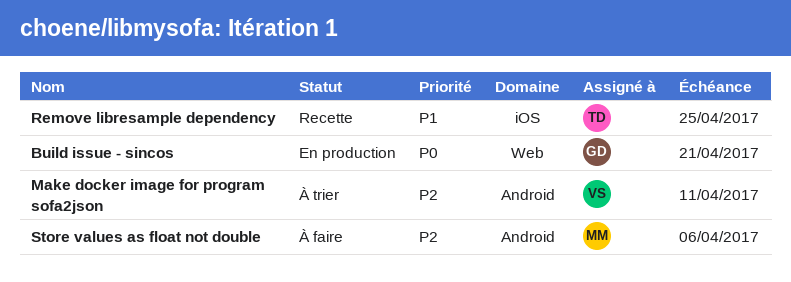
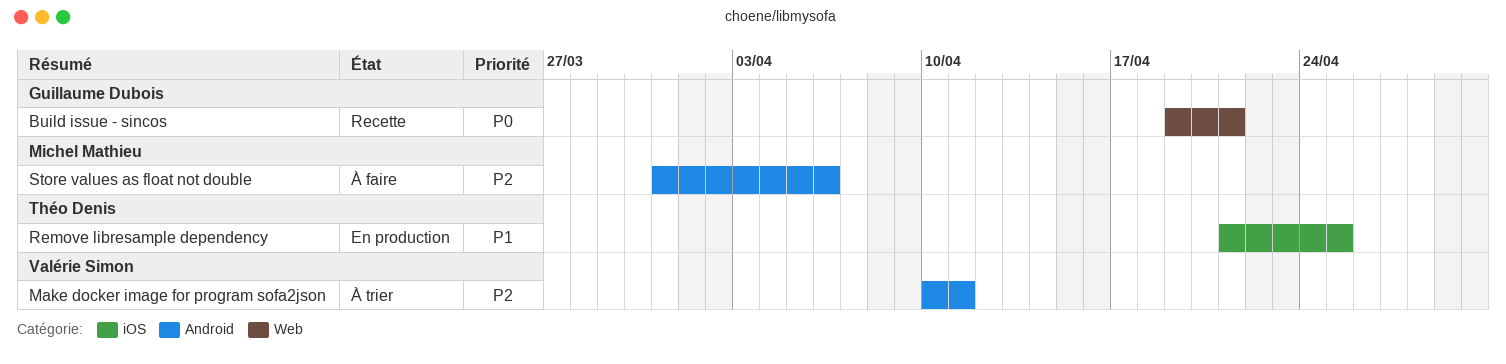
Build issue - sincos, status: En production -> Recette
Remove libresample dependency, status: Recette -> En production

